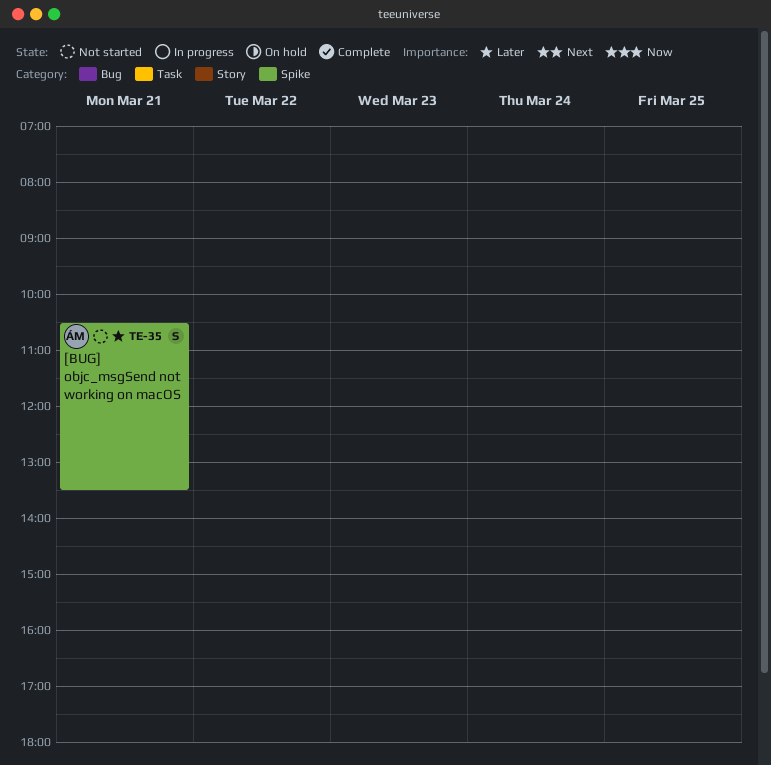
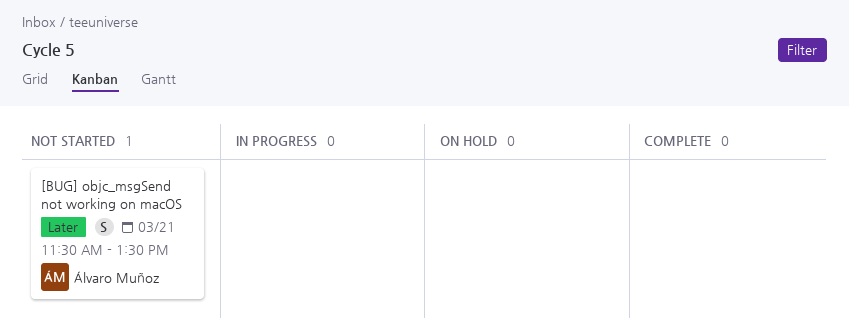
[BUG] objc_msgSend not working on macOS, begins: 10:30 -> 11:30

